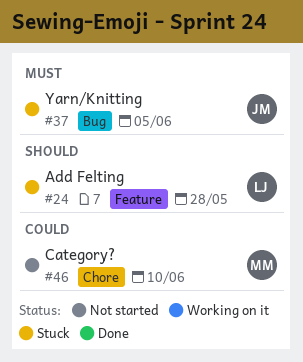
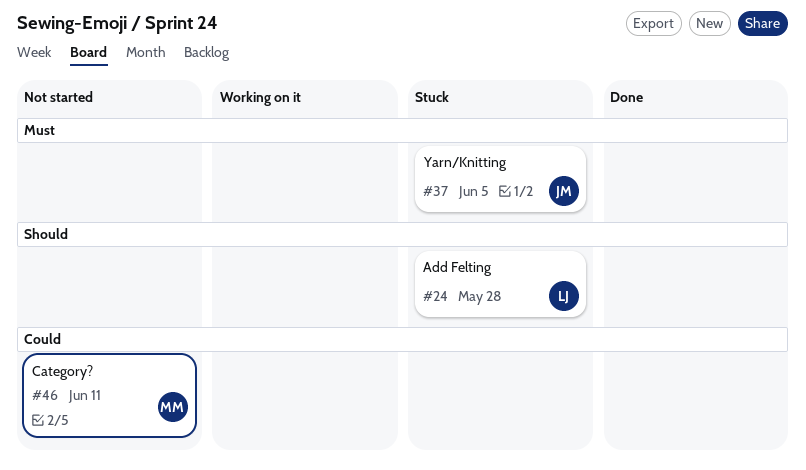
#46, due: Jun 10 -> Jun 11

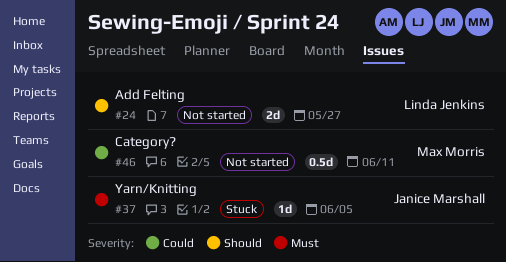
#24, status: Stuck -> Not started
#24, due: May 28 -> May 27

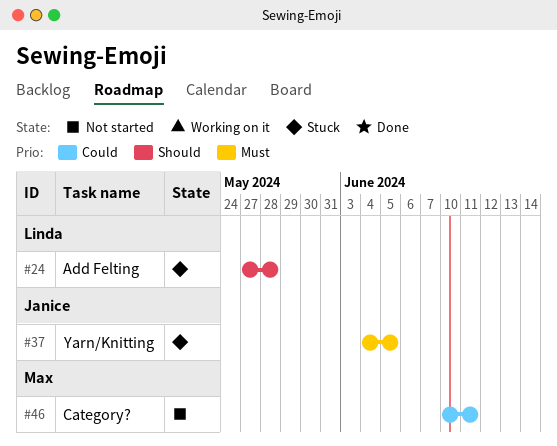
#24, status: Not started -> Stuck
#24, due: May 27 -> May 28

